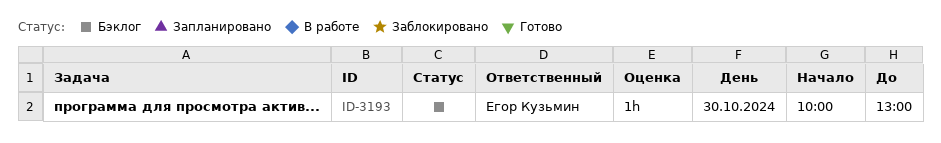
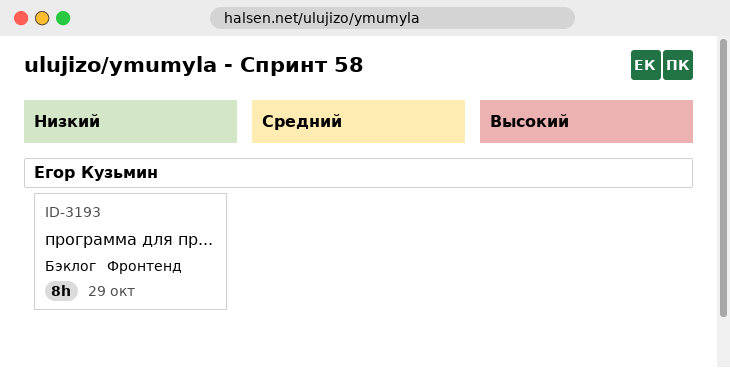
ID-3193, estimate: 1h -> 8h
ID-3193, day: Oct 30 -> Oct 29

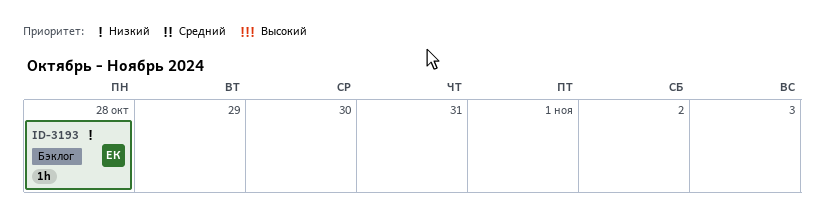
ID-3193, estimate: 8h -> 1h
ID-3193, day: Oct 29 -> Oct 28

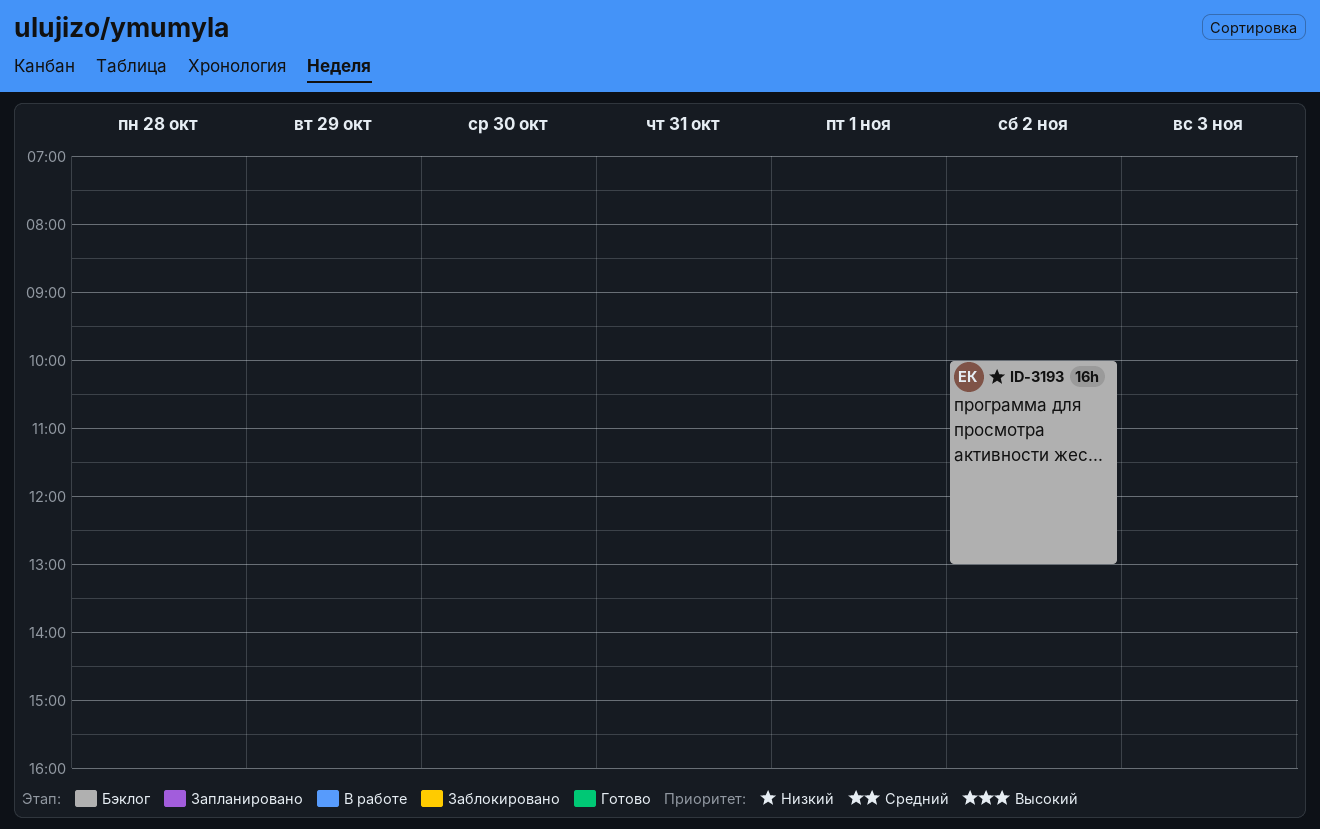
ID-3193, estimate: 1h -> 16h
ID-3193, day: Oct 28 -> Nov 2

